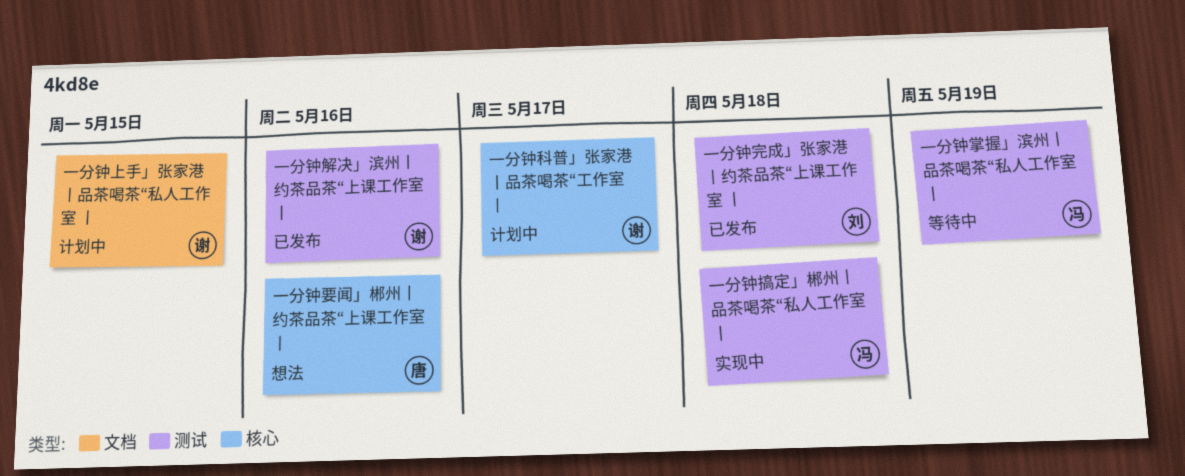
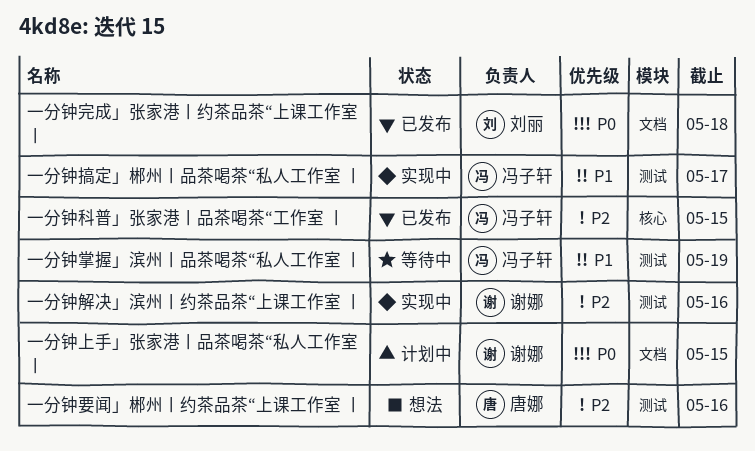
一分钟完成」张家港丨约茶品茶“上课工作室 丨, label: 测试 -> 文档
一分钟搞定」郴州丨品茶喝茶“私人工作室 丨, due: May 18 -> May 17
一分钟科普」张家港丨品茶喝茶“工作室 丨, status: 计划中 -> 已发布
一分钟科普」张家港丨品茶喝茶“工作室 丨, owner: 谢娜 -> 冯子轩
一分钟科普」张家港丨品茶喝茶“工作室 丨, due: May 17 -> May 15
一分钟要闻」郴州丨约茶品茶“上课工作室 丨, label: 核心 -> 测试
一分钟解决」滨州丨约茶品茶“上课工作室 丨, status: 已发布 -> 实现中

